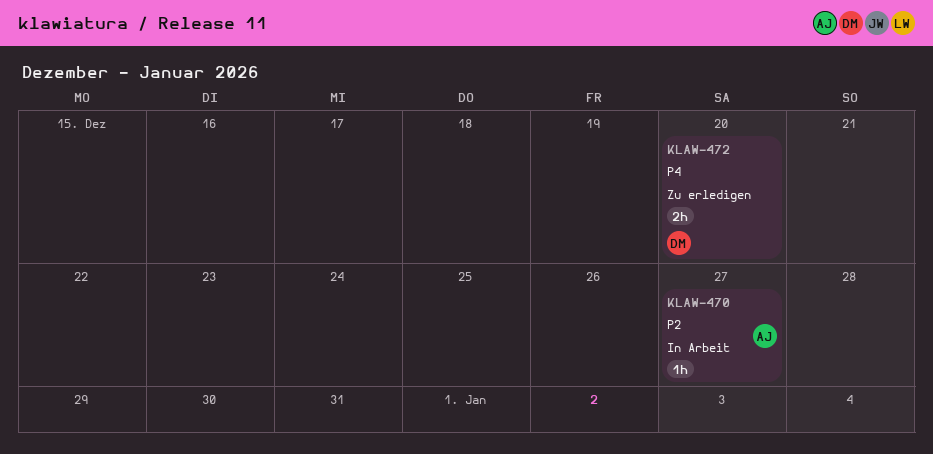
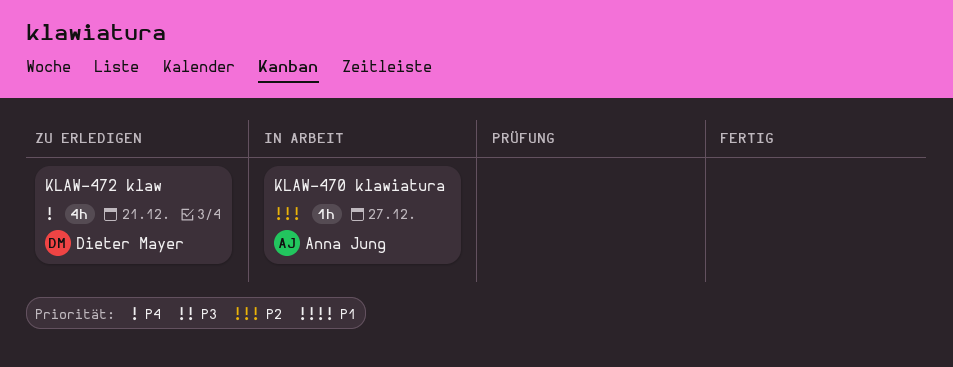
KLAW-472, estimate: 2h -> 4h
KLAW-472, due: Dec 20 -> Dec 21

